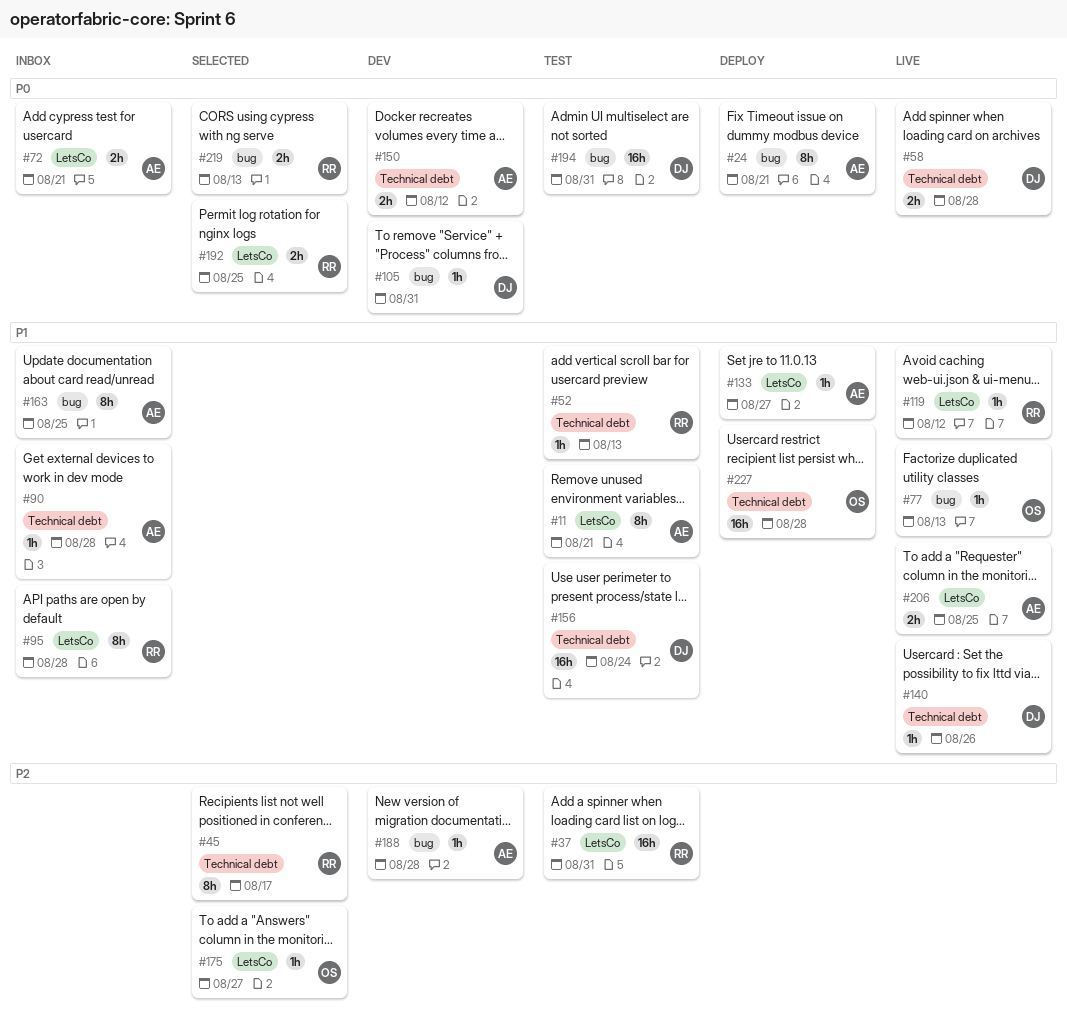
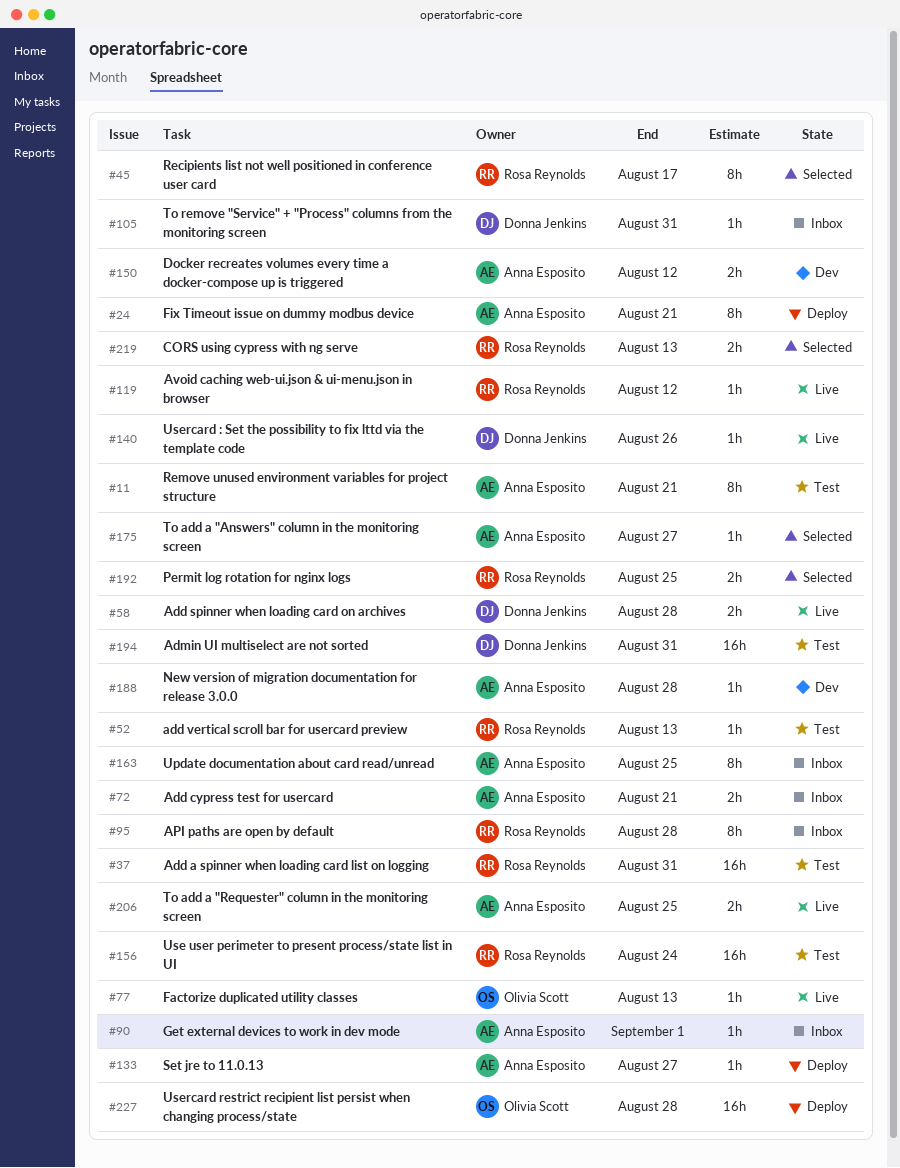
#90, due: Aug 28 -> Sep 1
#105, status: Dev -> Inbox
#156, owner: Donna Jenkins -> Rosa Reynolds
#175, owner: Olivia Scott -> Anna Esposito

